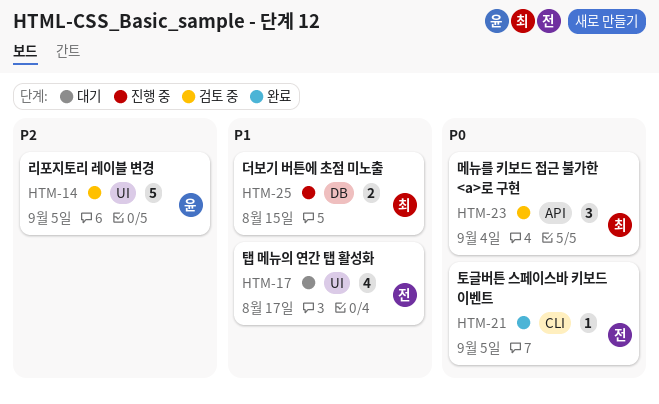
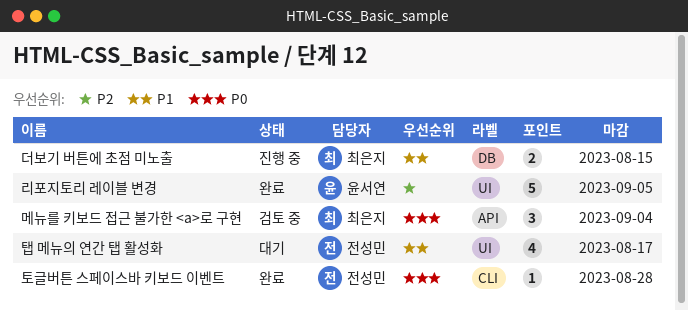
리포지토리 레이블 변경, status: 검토 중 -> 완료
토글버튼 스페이스바 키보드 이벤트, due: Sep 5 -> Aug 28

